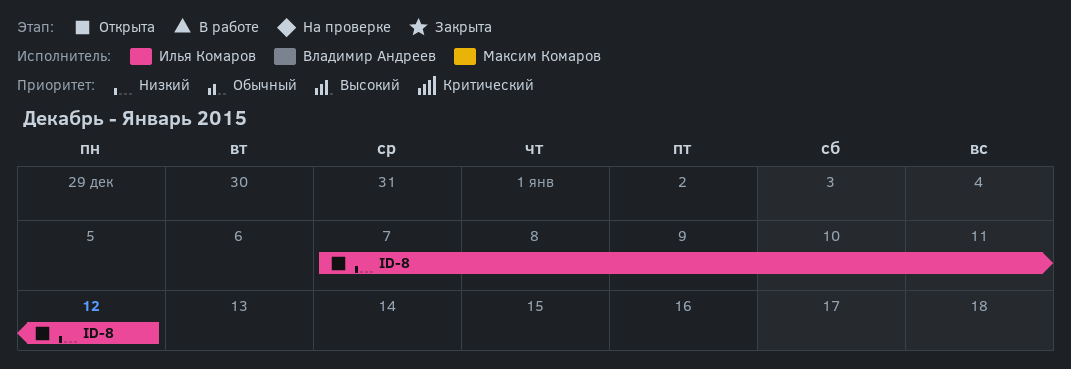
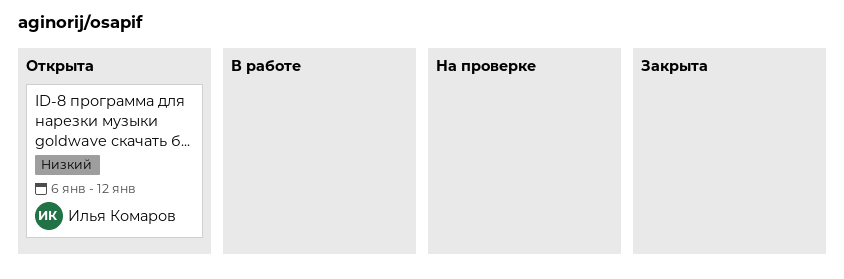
ID-8, start: Jan 7 -> Jan 6

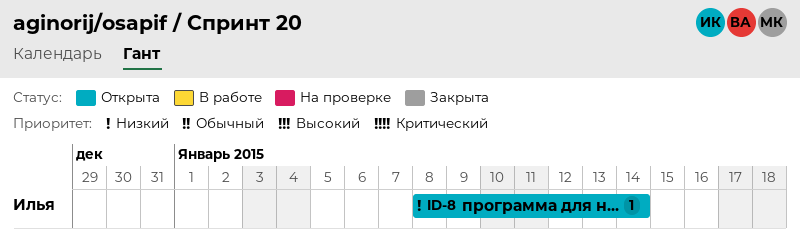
ID-8, start: Jan 6 -> Jan 8
ID-8, due: Jan 12 -> Jan 14

